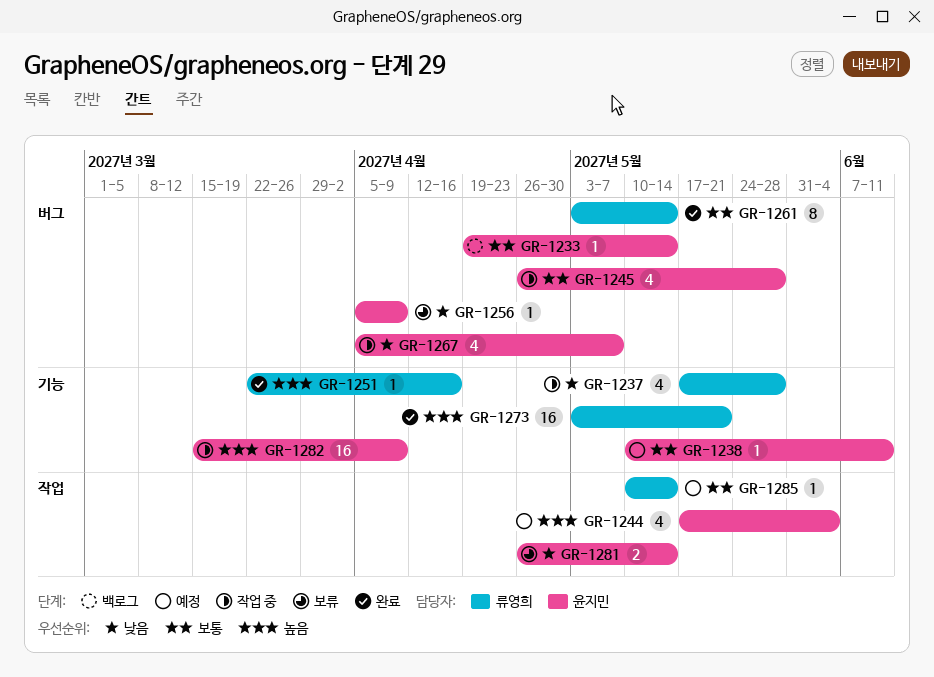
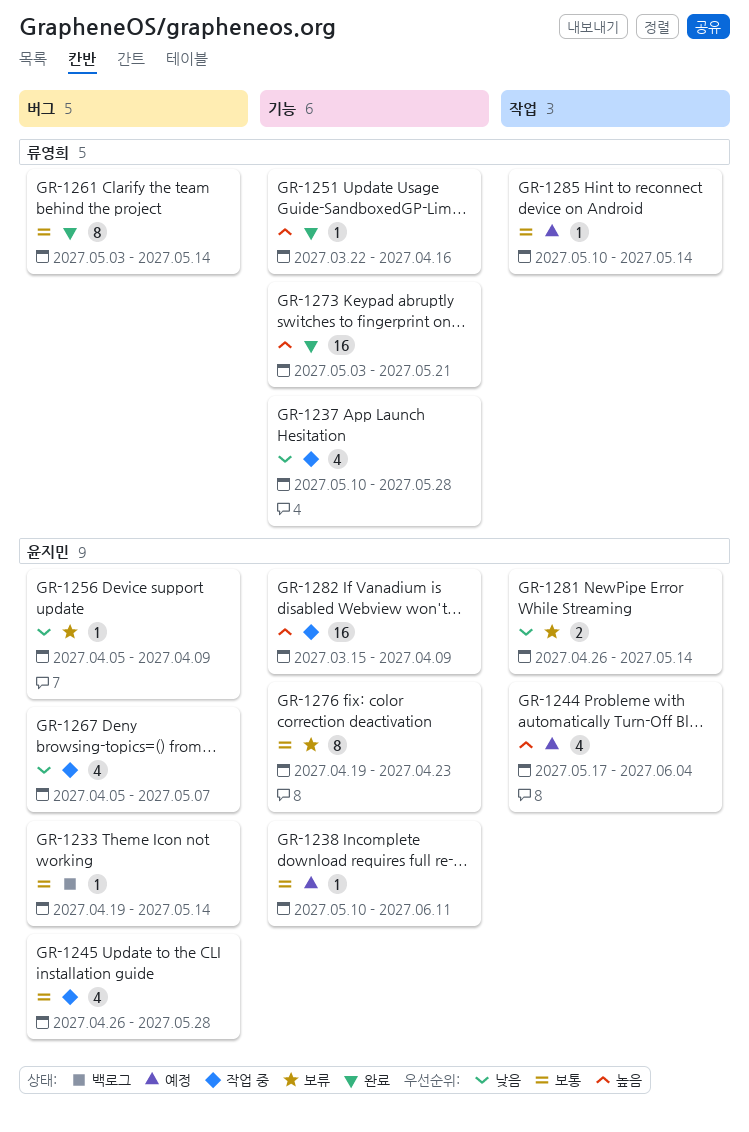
GR-1237, start: May 17 -> May 10
GR-1276: none -> present

